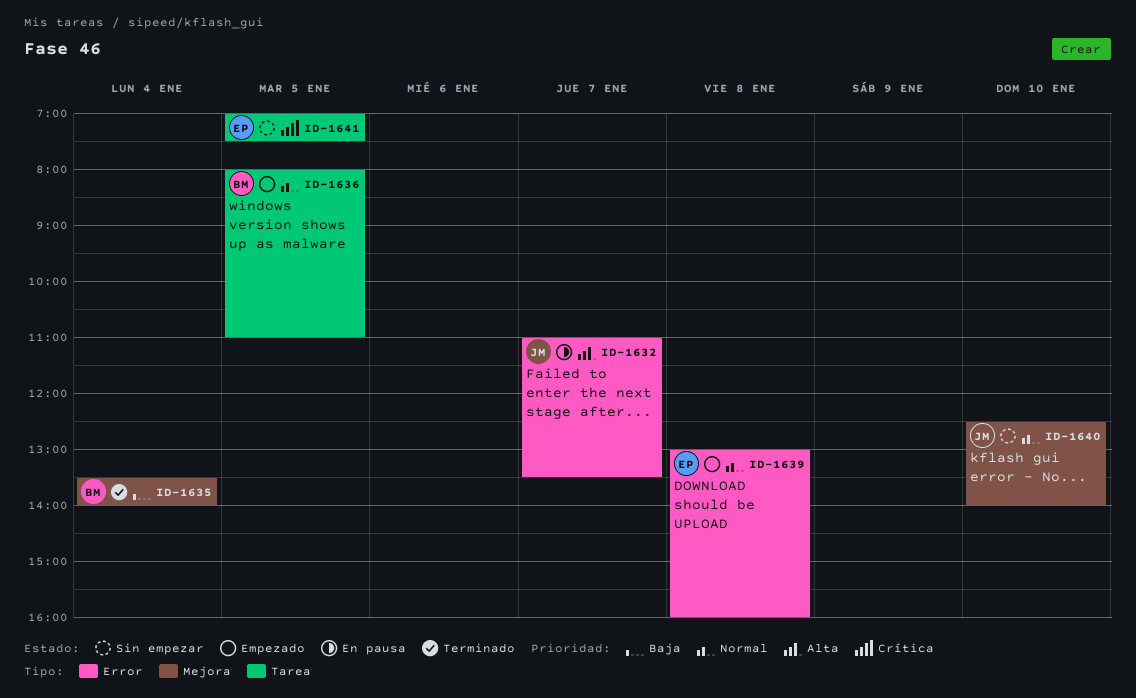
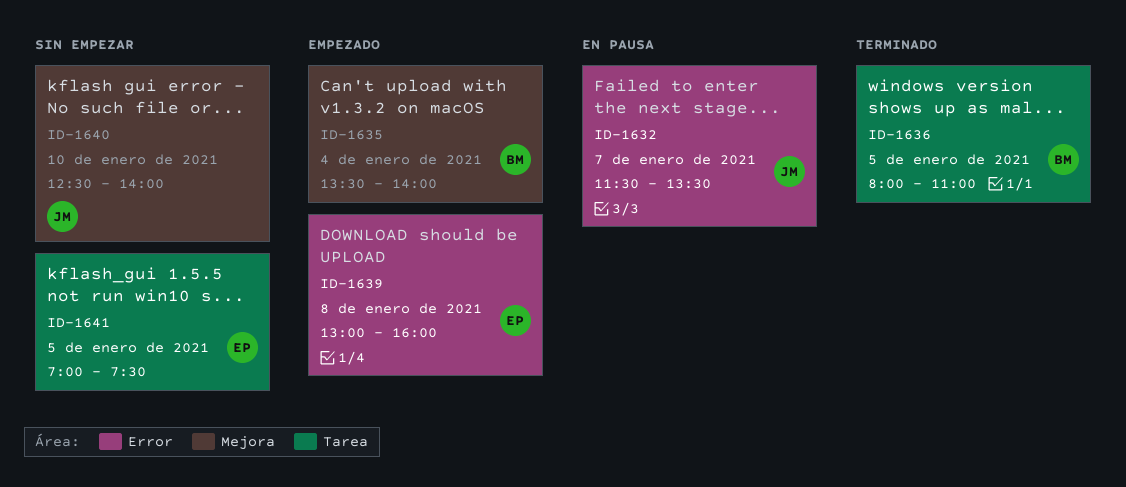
ID-1632, begins: 11:00 -> 11:30
ID-1635, status: Terminado -> Empezado
ID-1636, status: Empezado -> Terminado

